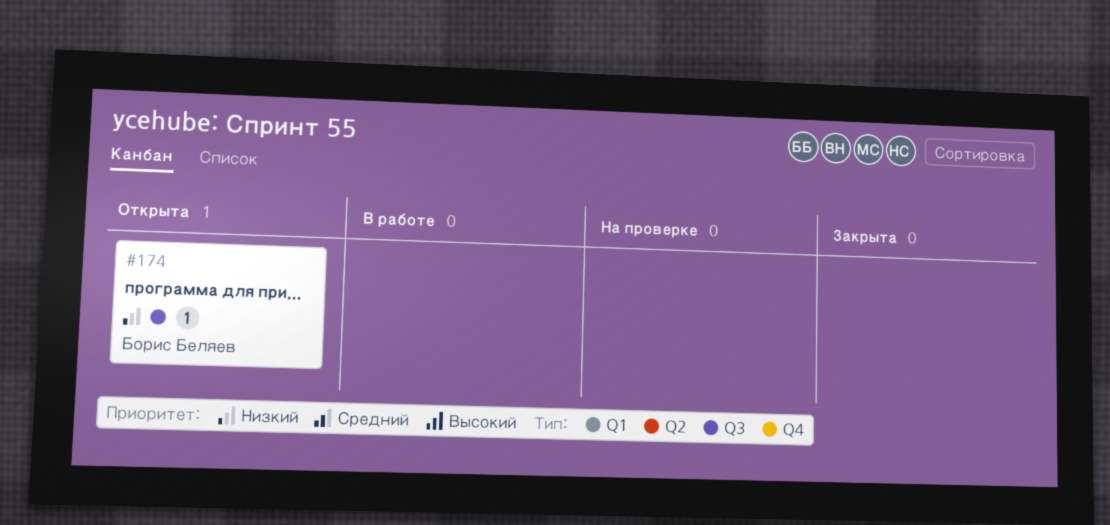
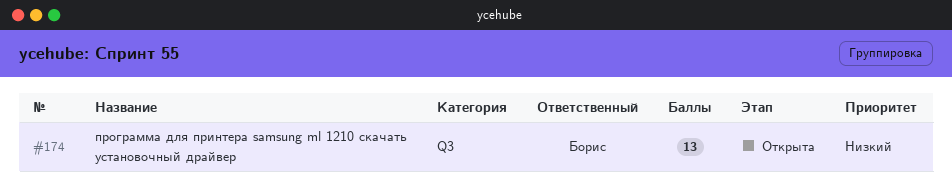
#174, estimate: 1 -> 13

